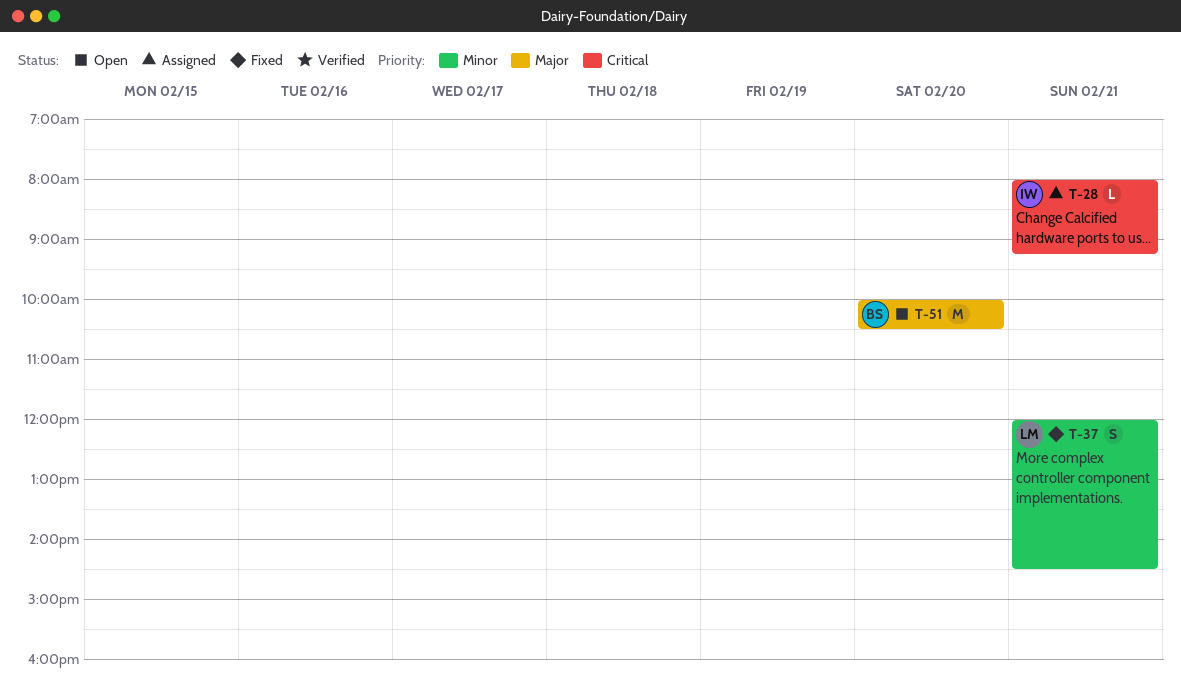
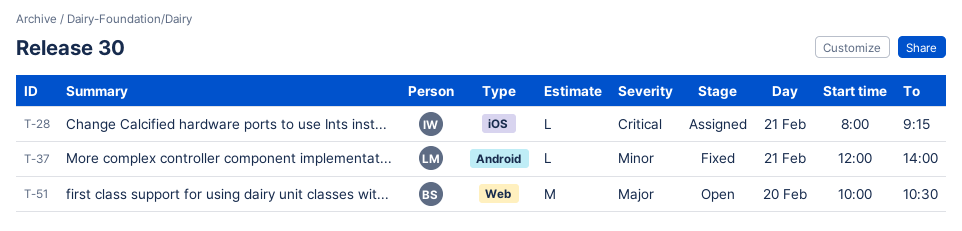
T-37, estimate: S -> L
T-37, ends: 14:30 -> 14:00

